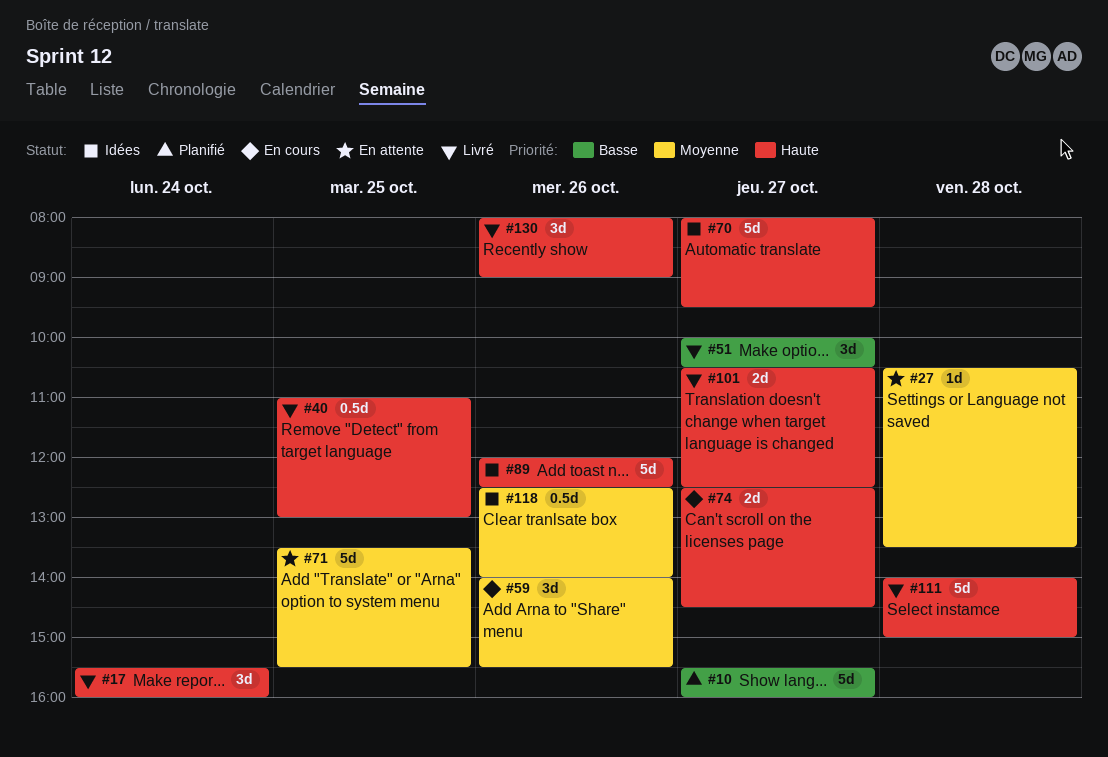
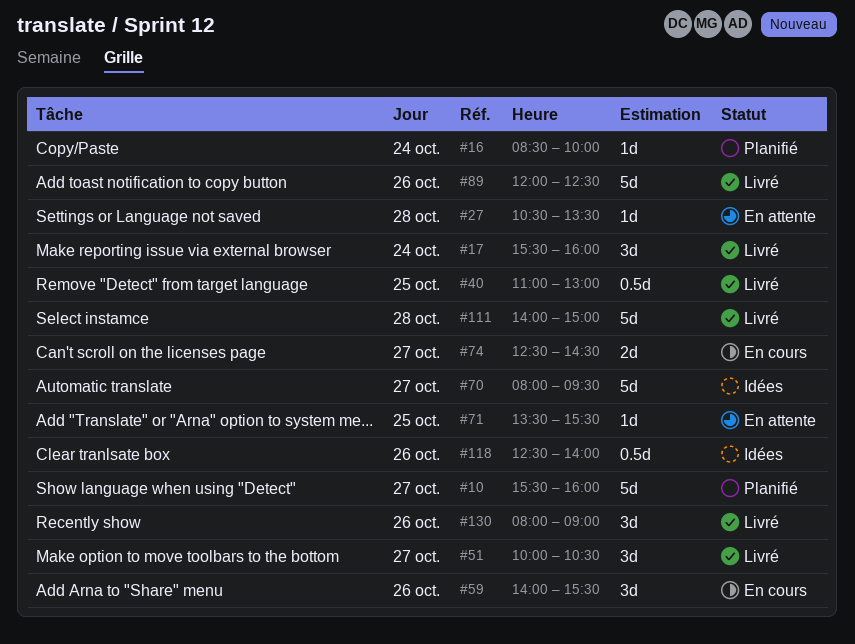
#16: none -> present
#71, estimate: 5d -> 1d
#89, status: Idées -> Livré
#101: present -> none

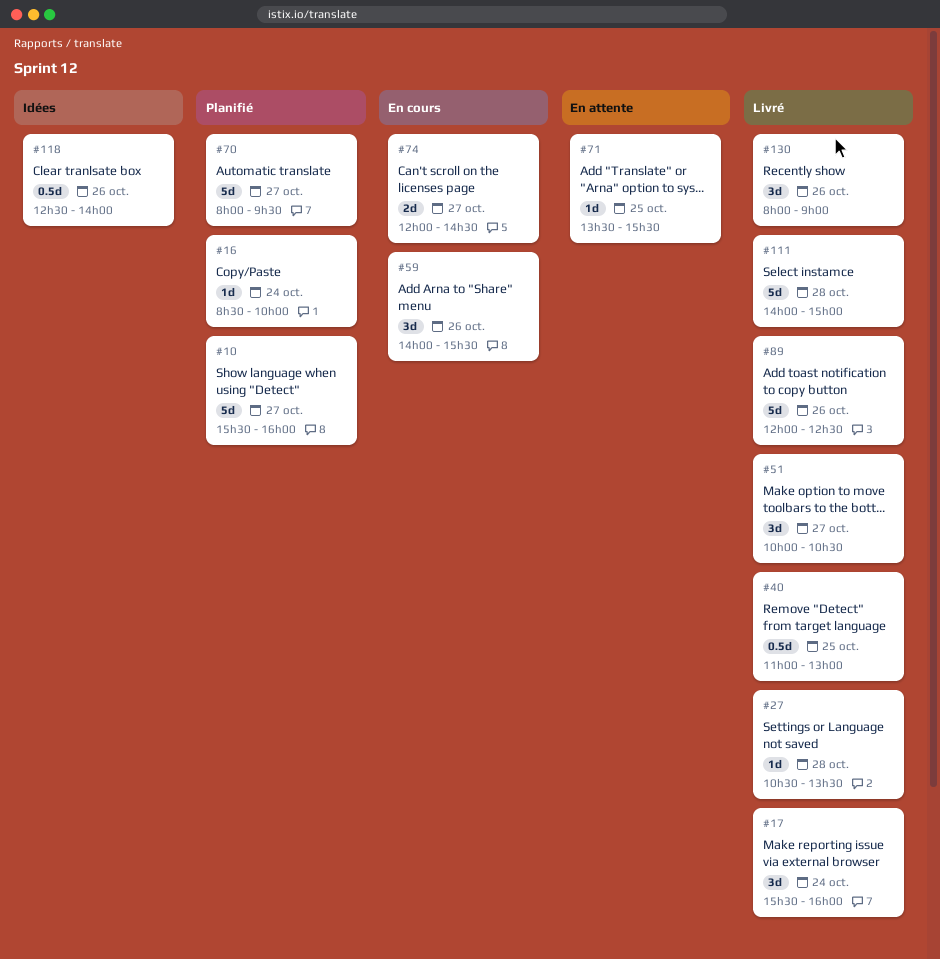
#27, status: En attente -> Livré
#70, status: Idées -> Planifié
#74, begins: 12:30 -> 12:00

